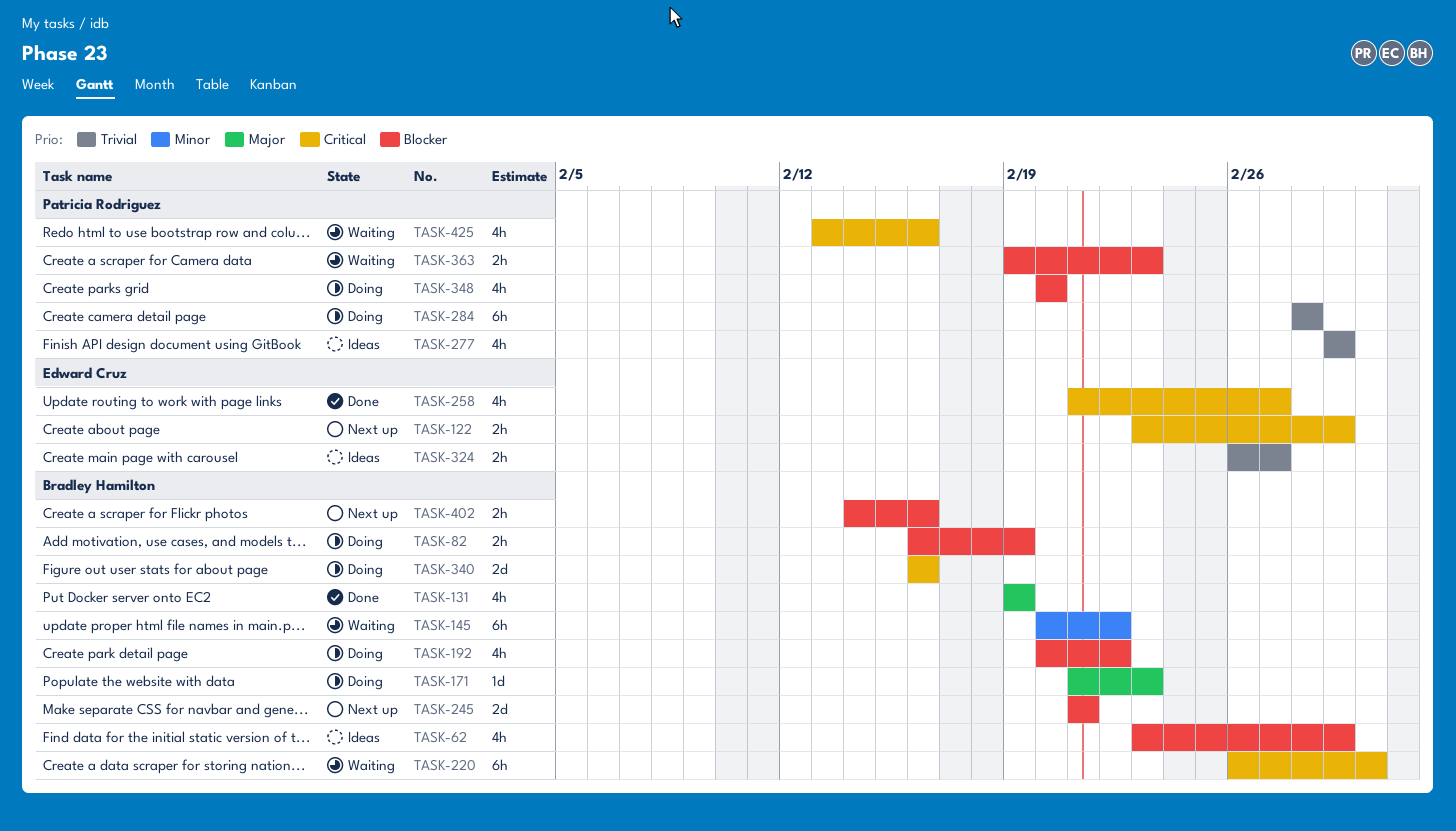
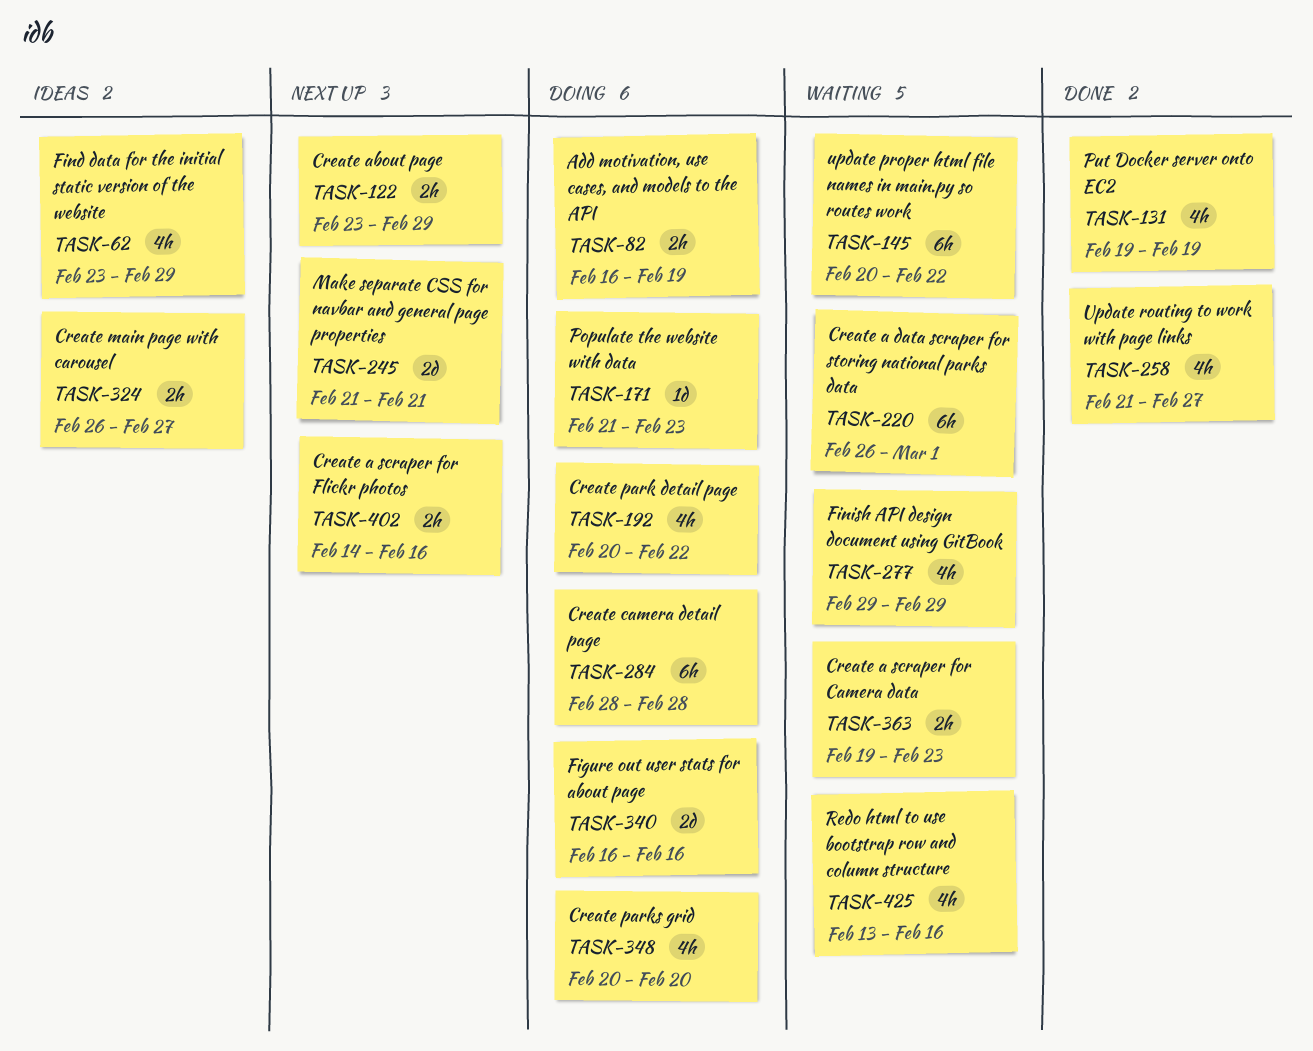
TASK-277, status: Ideas -> Waiting

